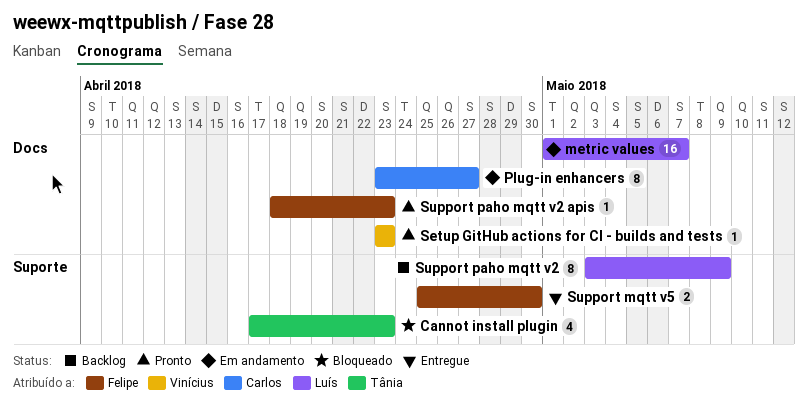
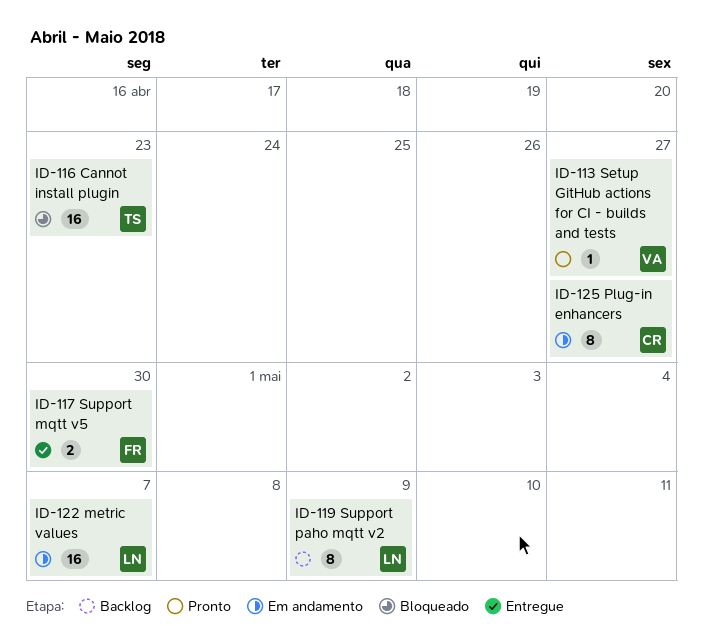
Cannot install plugin, estimate: 4 -> 16
Setup GitHub actions for CI - builds and tests, due: Apr 23 -> Apr 27
Support paho mqtt v2 apis: present -> none

